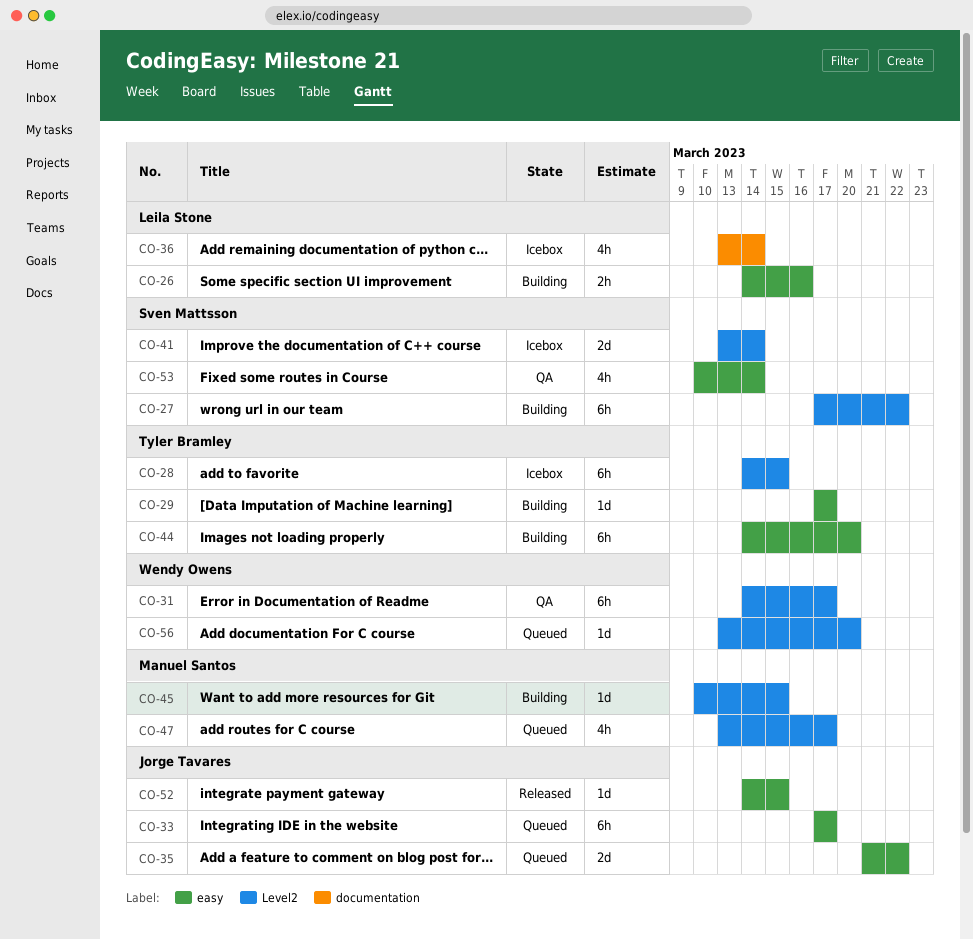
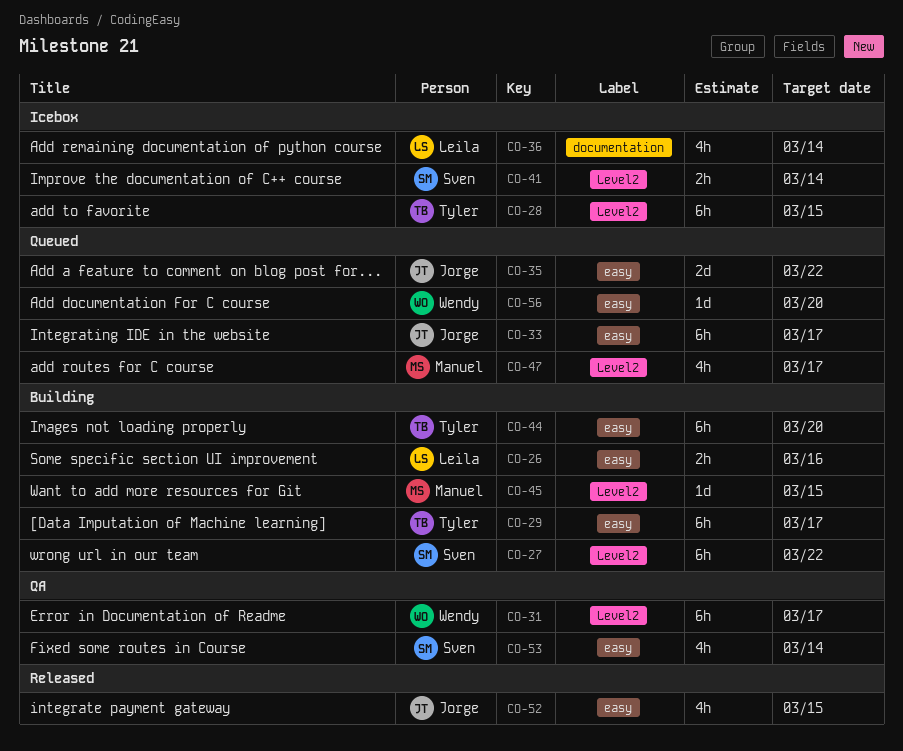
CO-29, estimate: 1d -> 6h
CO-41, estimate: 2d -> 2h
CO-52, estimate: 1d -> 4h
CO-56, label: Level2 -> easy

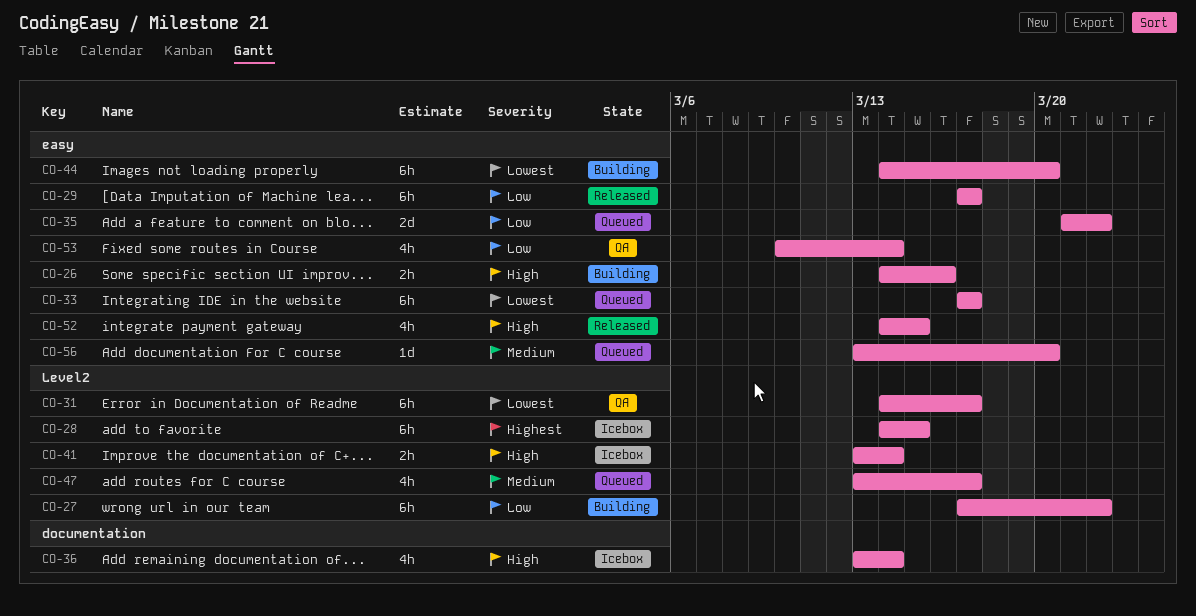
CO-29, status: Building -> Released
CO-45: present -> none

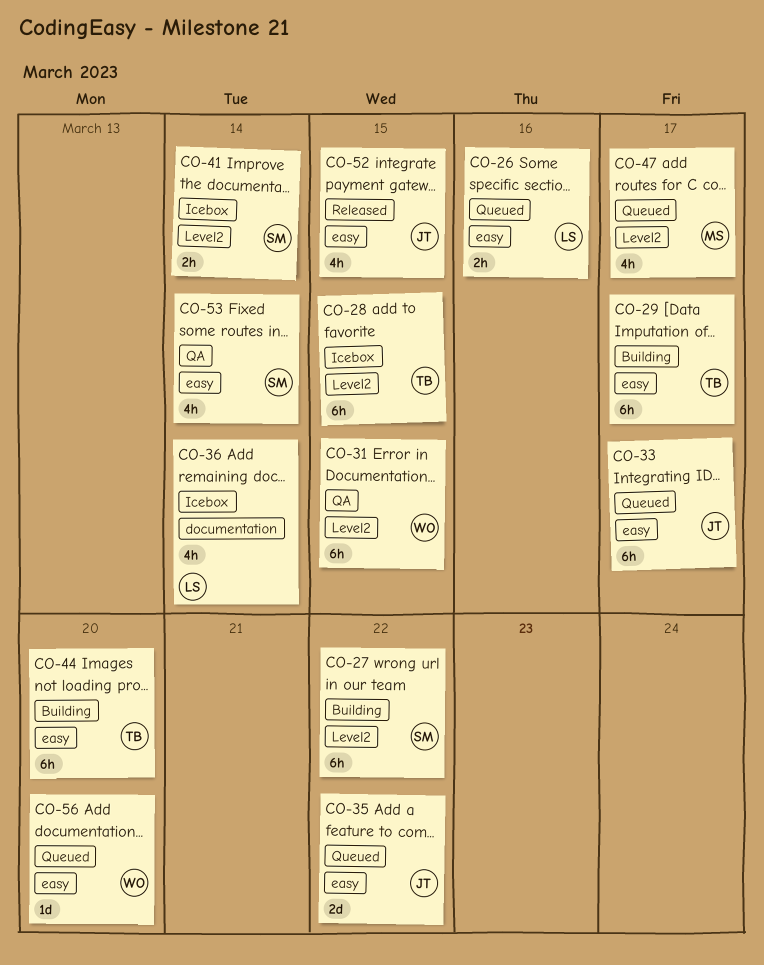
CO-26, status: Building -> Queued
CO-29, status: Released -> Building
CO-31, due: Mar 17 -> Mar 15

